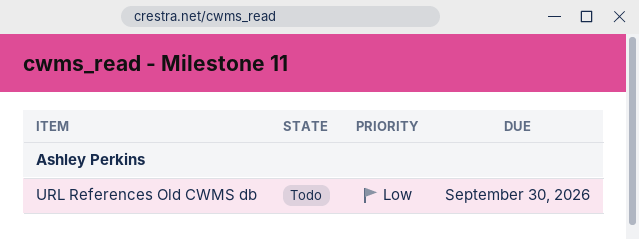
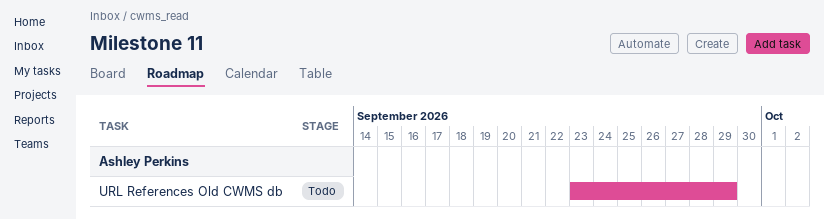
URL References Old CWMS db, due: Sep 30 -> Sep 29

